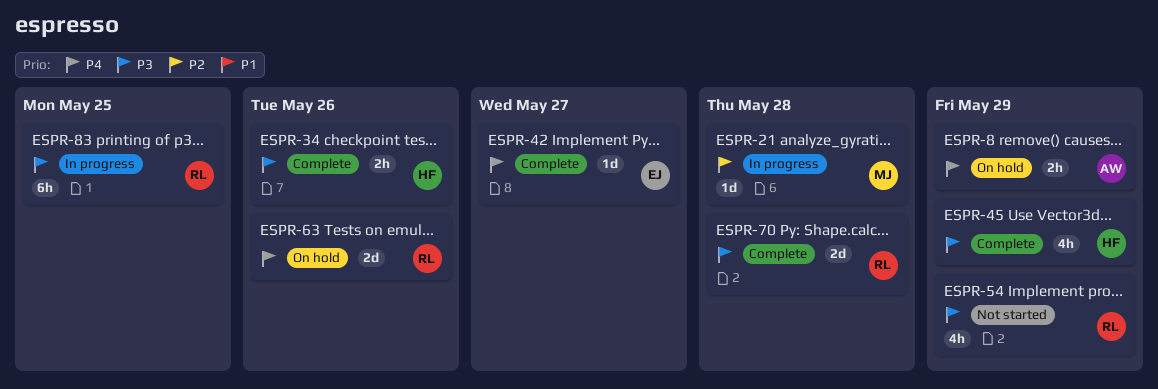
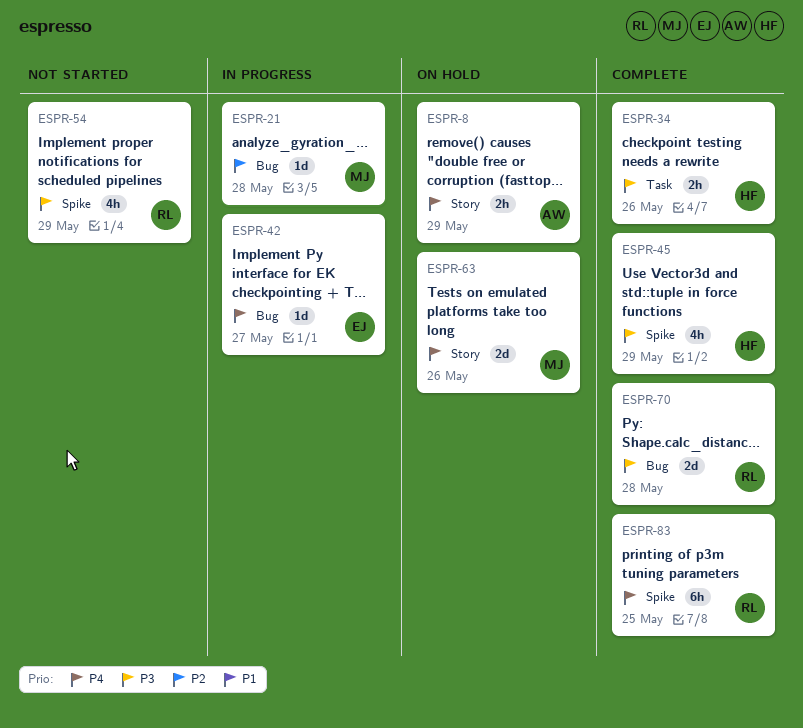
ESPR-42, status: Complete -> In progress
ESPR-63, owner: RL -> MJ
ESPR-83, status: In progress -> Complete
ESPR-83, priority: P3 -> P4

